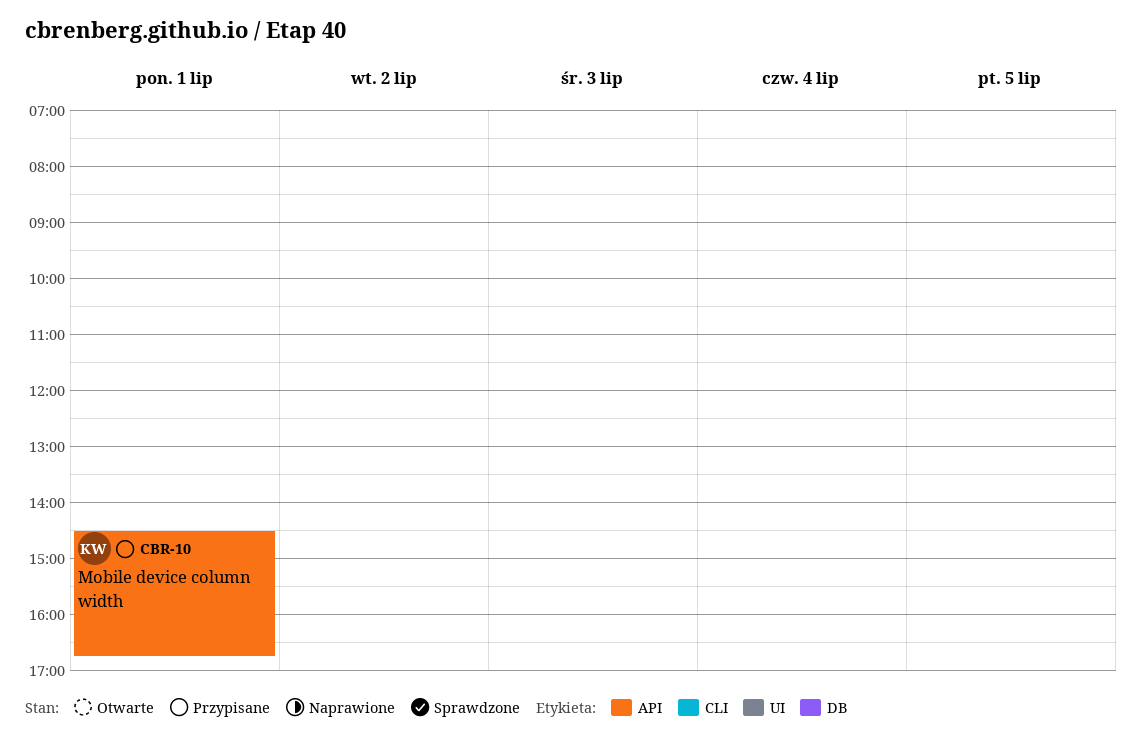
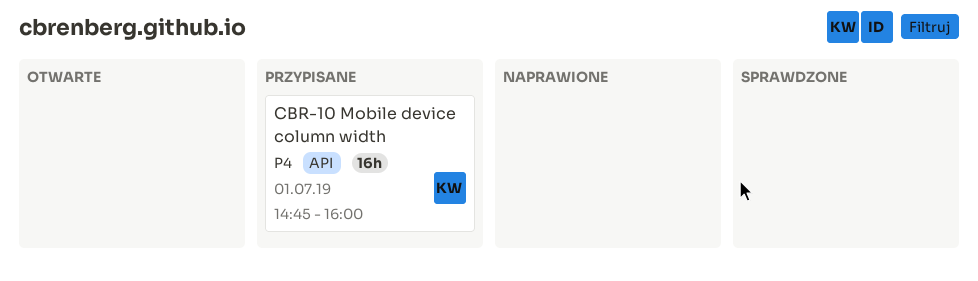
CBR-10, begins: 14:30 -> 14:45
CBR-10, ends: 16:45 -> 16:00

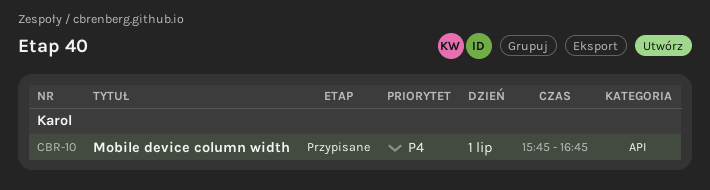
CBR-10, begins: 14:45 -> 15:45
CBR-10, ends: 16:00 -> 16:45

